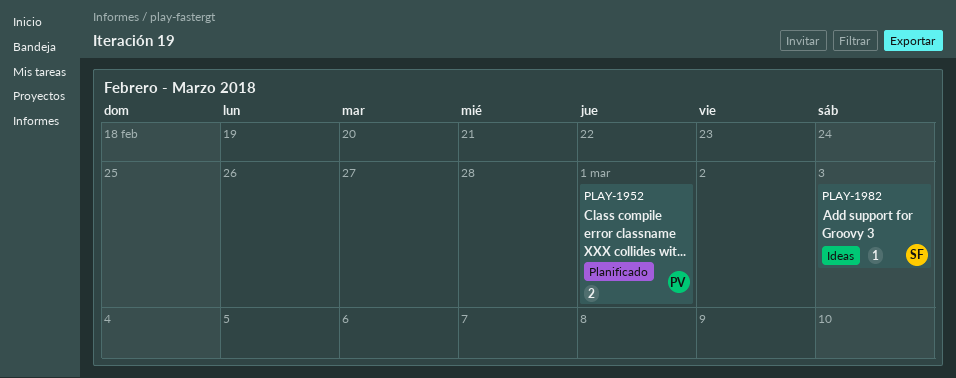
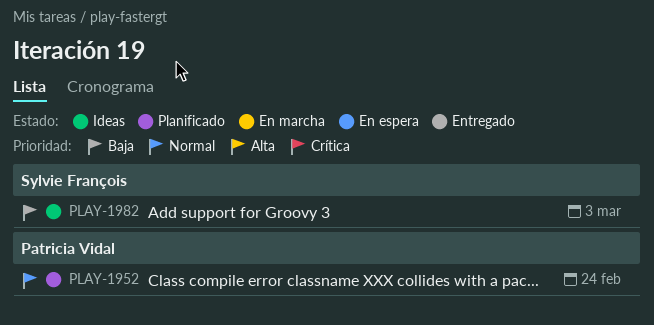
PLAY-1952, due: Mar 1 -> Feb 24

